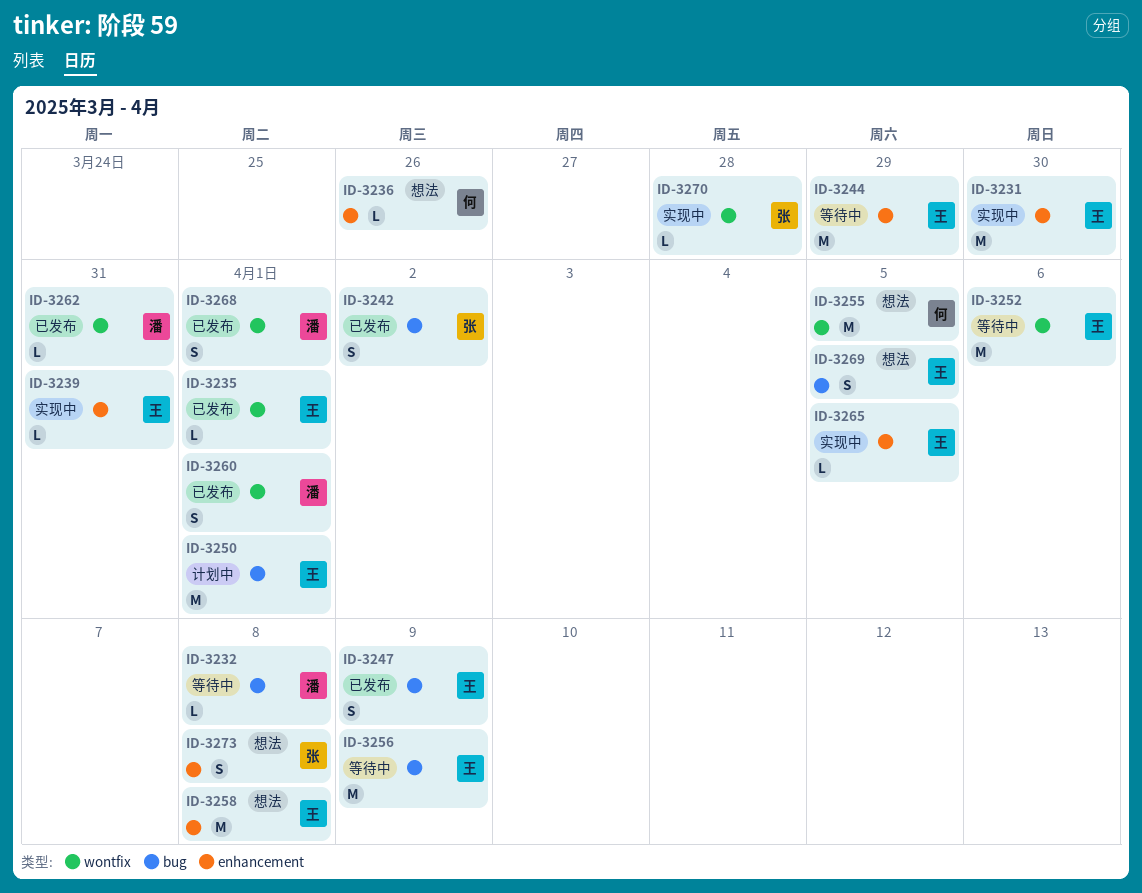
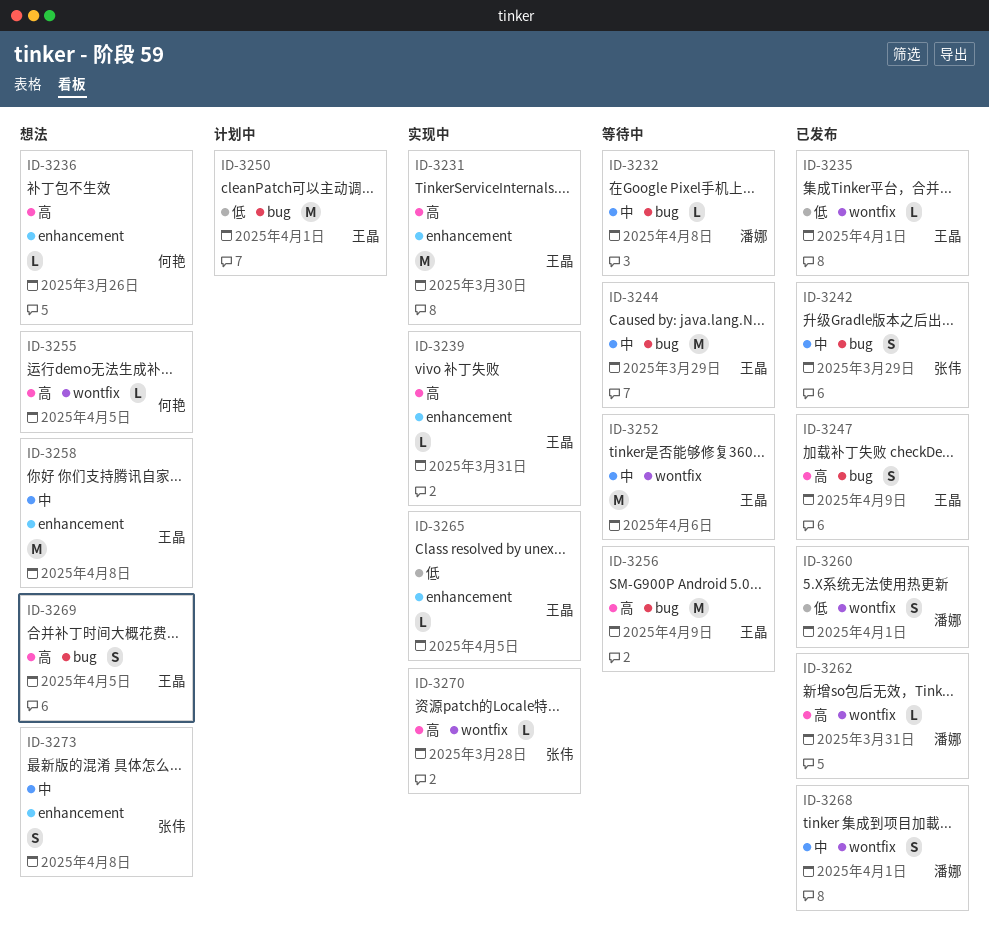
ID-3242, due: Apr 2 -> Mar 29
ID-3244, label: enhancement -> bug
ID-3255, estimate: M -> L

